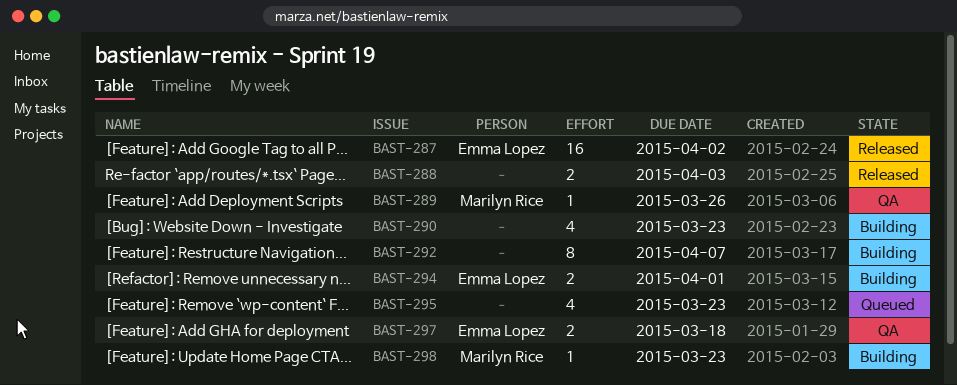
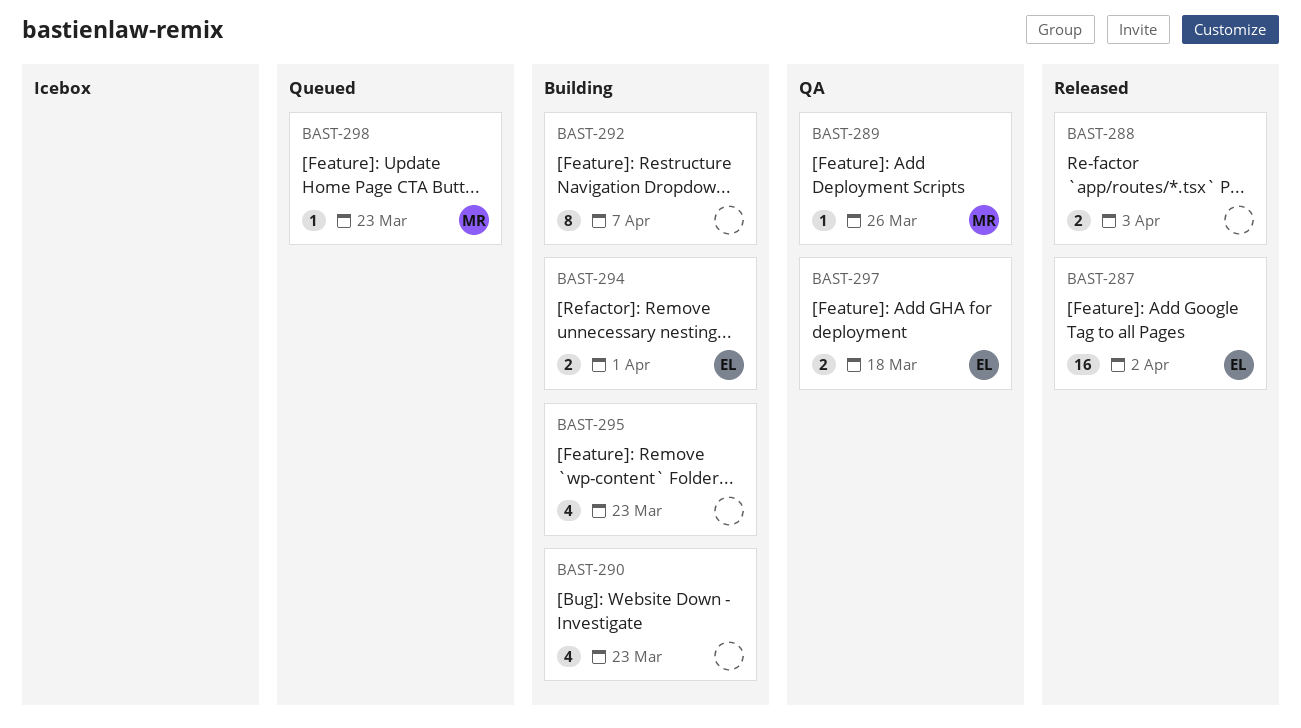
BAST-295, status: Queued -> Building
BAST-298, status: Building -> Queued

